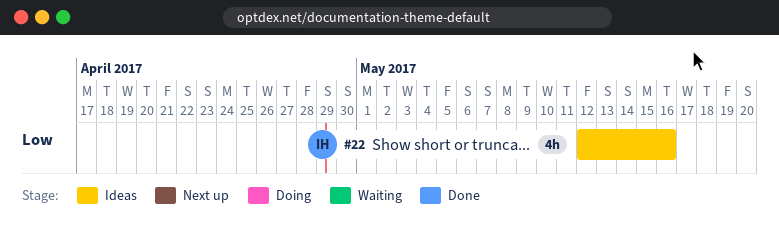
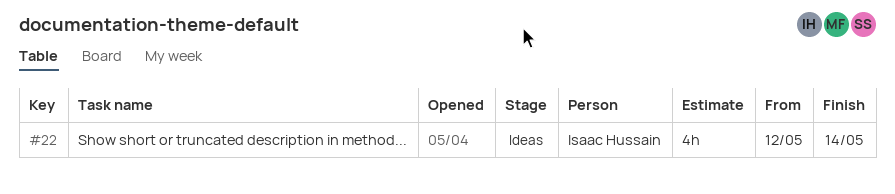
#22, due: May 16 -> May 14

